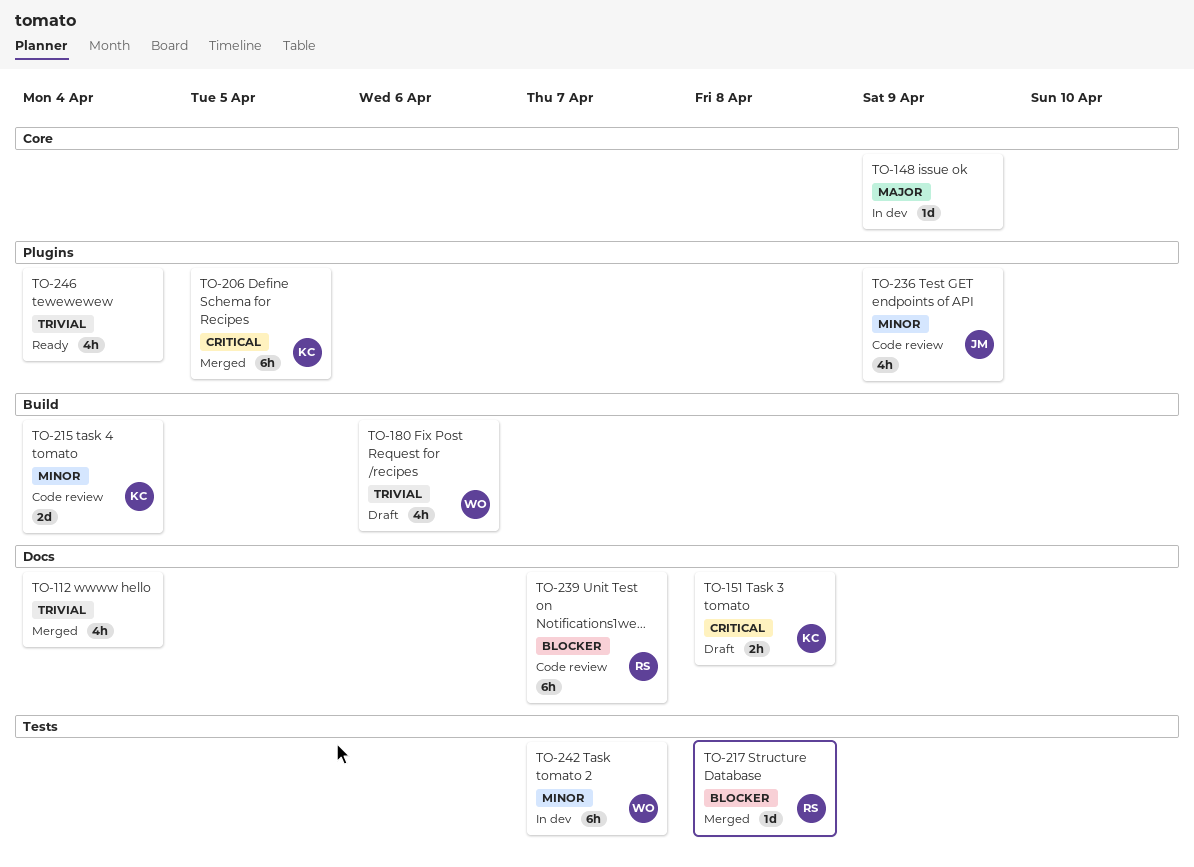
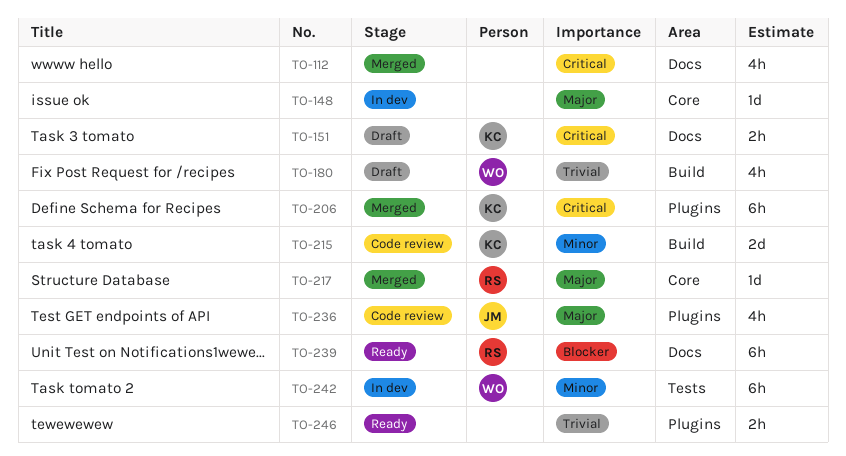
TO-112, priority: Trivial -> Critical
TO-217, priority: Blocker -> Major
TO-217, label: Tests -> Core
TO-236, priority: Minor -> Major
TO-239, status: Code review -> Ready
TO-246, estimate: 4h -> 2h

